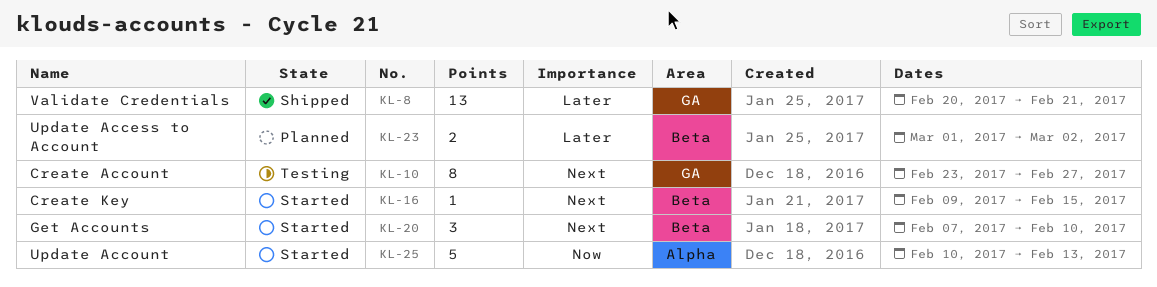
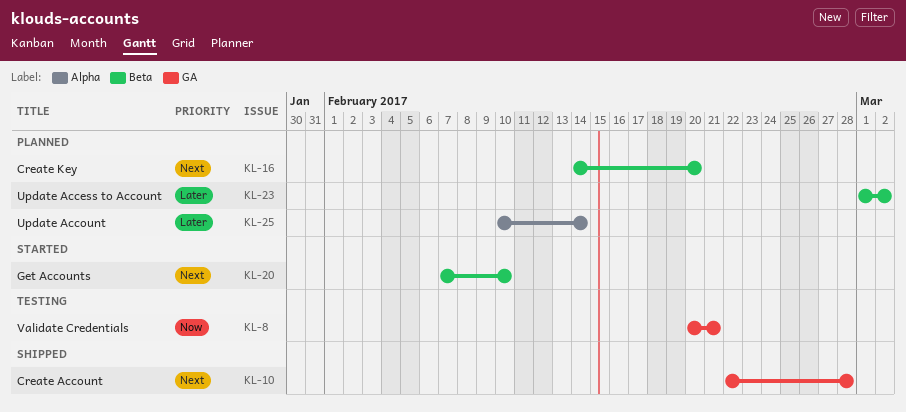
KL-8, status: Shipped -> Testing
KL-8, priority: Later -> Now
KL-10, status: Testing -> Shipped
KL-10, start: Feb 23 -> Feb 22
KL-10, due: Feb 27 -> Feb 28
KL-16, status: Started -> Planned
KL-16, start: Feb 9 -> Feb 14
KL-16, due: Feb 15 -> Feb 20
KL-25, status: Started -> Planned
KL-25, priority: Now -> Later
KL-25, due: Feb 13 -> Feb 14

